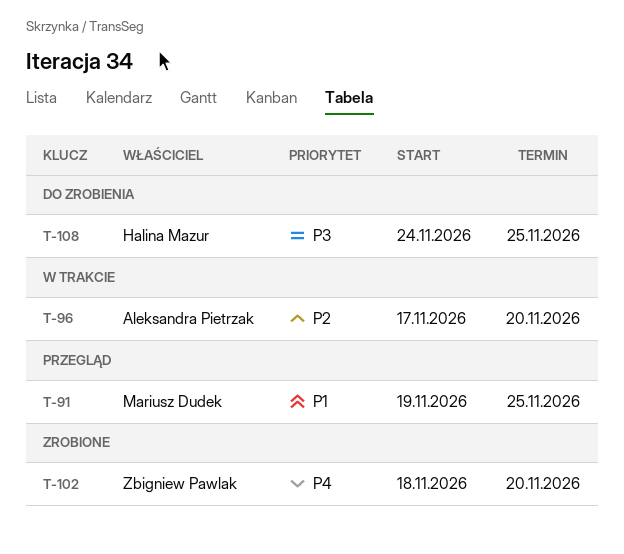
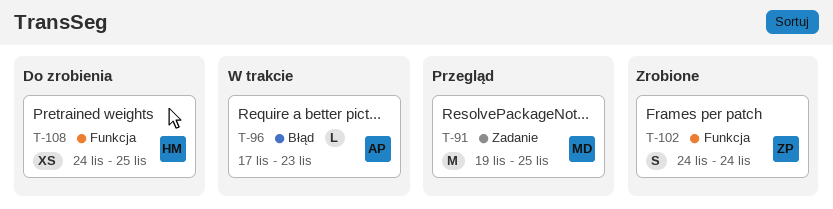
T-96, due: Nov 20 -> Nov 23
T-102, start: Nov 18 -> Nov 24
T-102, due: Nov 20 -> Nov 24

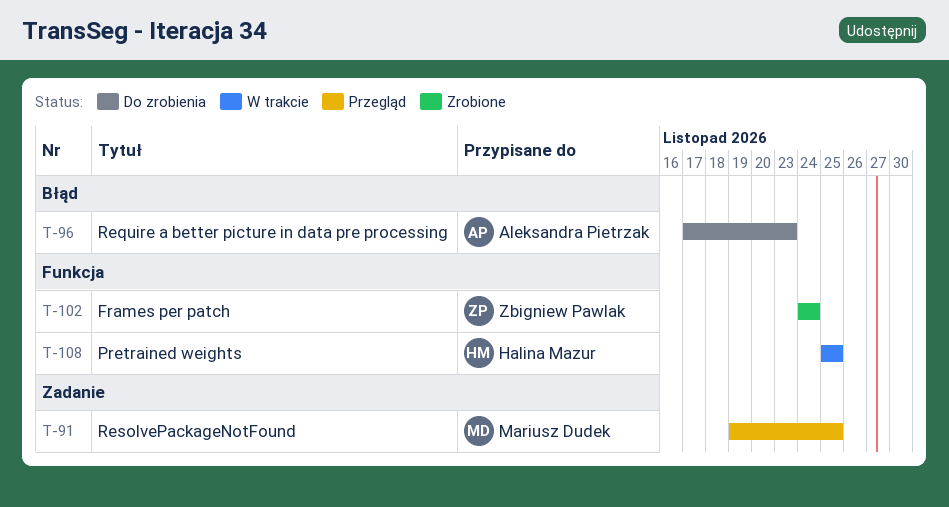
T-96, status: W trakcie -> Do zrobienia
T-108, status: Do zrobienia -> W trakcie
T-108, start: Nov 24 -> Nov 25

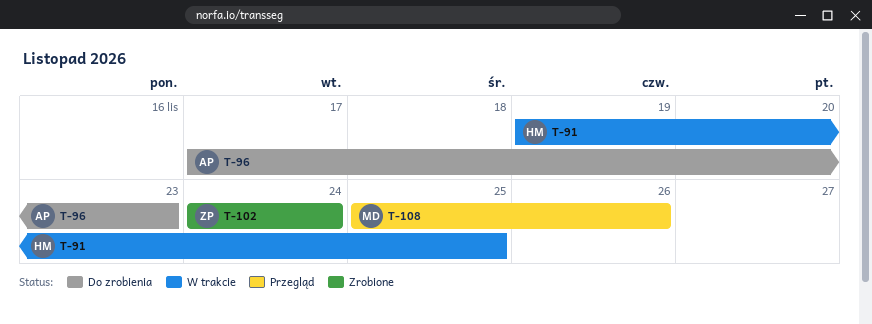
T-91, status: Przegląd -> W trakcie
T-91, owner: Mariusz Dudek -> Halina Mazur
T-108, status: W trakcie -> Przegląd
T-108, owner: Halina Mazur -> Mariusz Dudek
T-108, due: Nov 25 -> Nov 26

